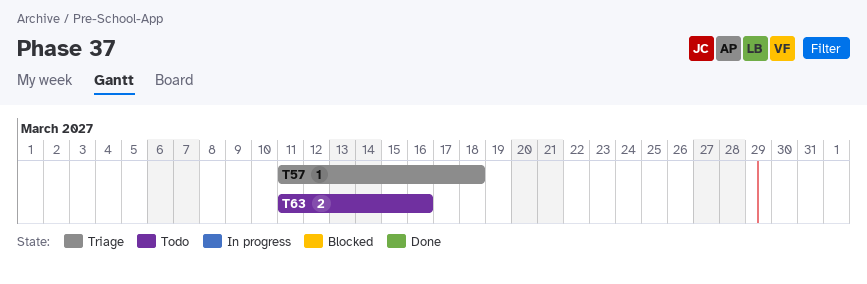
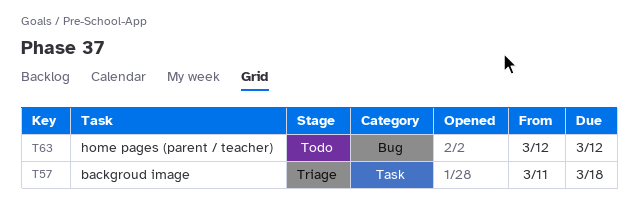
T63, start: Mar 11 -> Mar 12
T63, due: Mar 16 -> Mar 12

